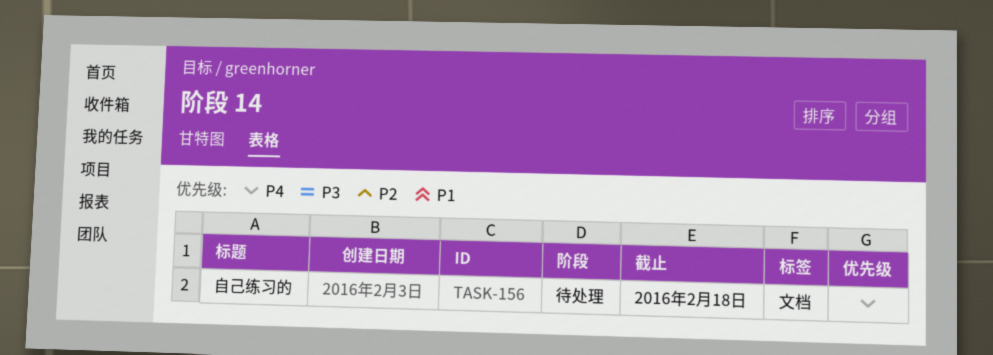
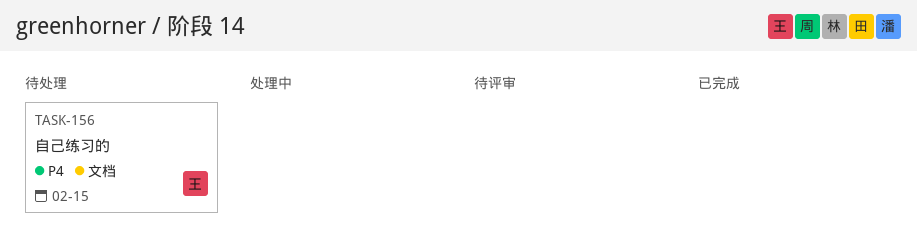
TASK-156, due: Feb 18 -> Feb 15

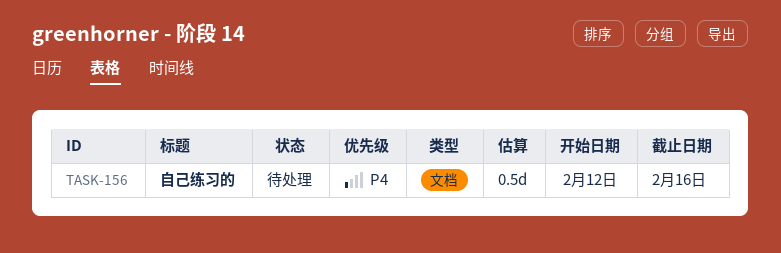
TASK-156, due: Feb 15 -> Feb 16

